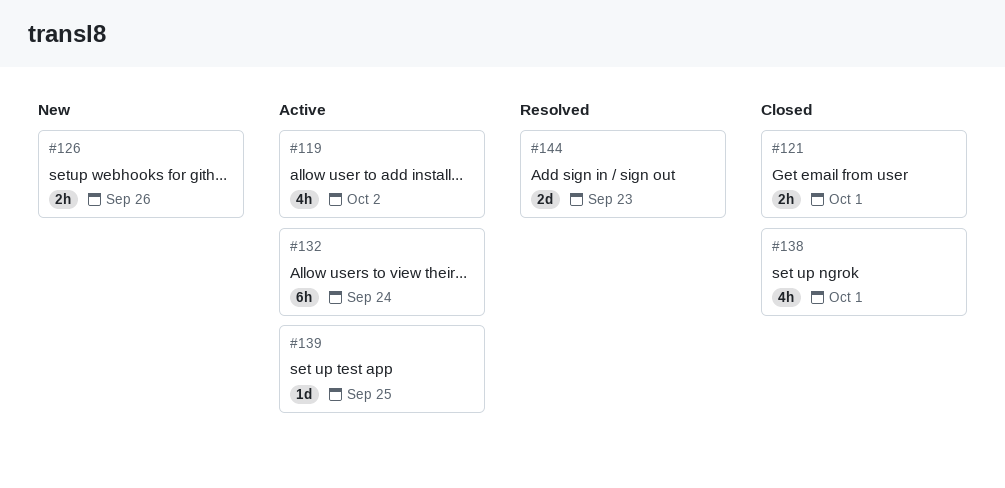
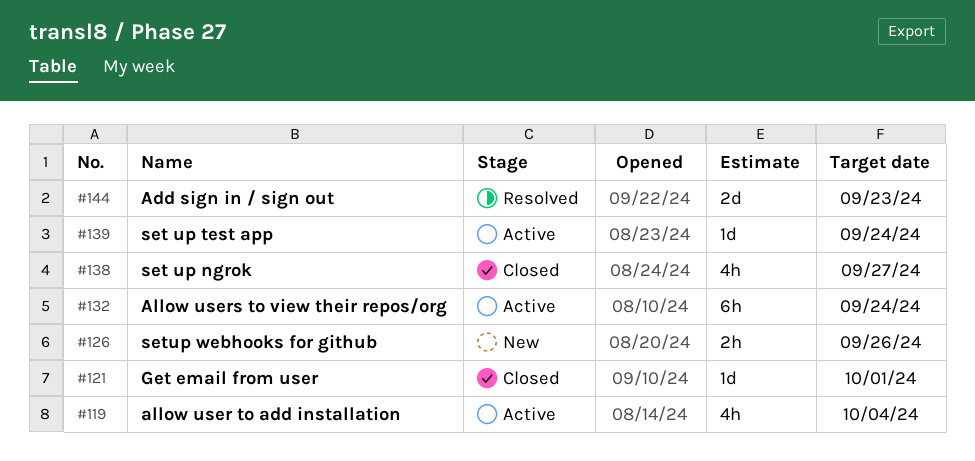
#119, due: Oct 2 -> Oct 4
#121, estimate: 2h -> 1d
#138, due: Oct 1 -> Sep 27
#139, due: Sep 25 -> Sep 24

